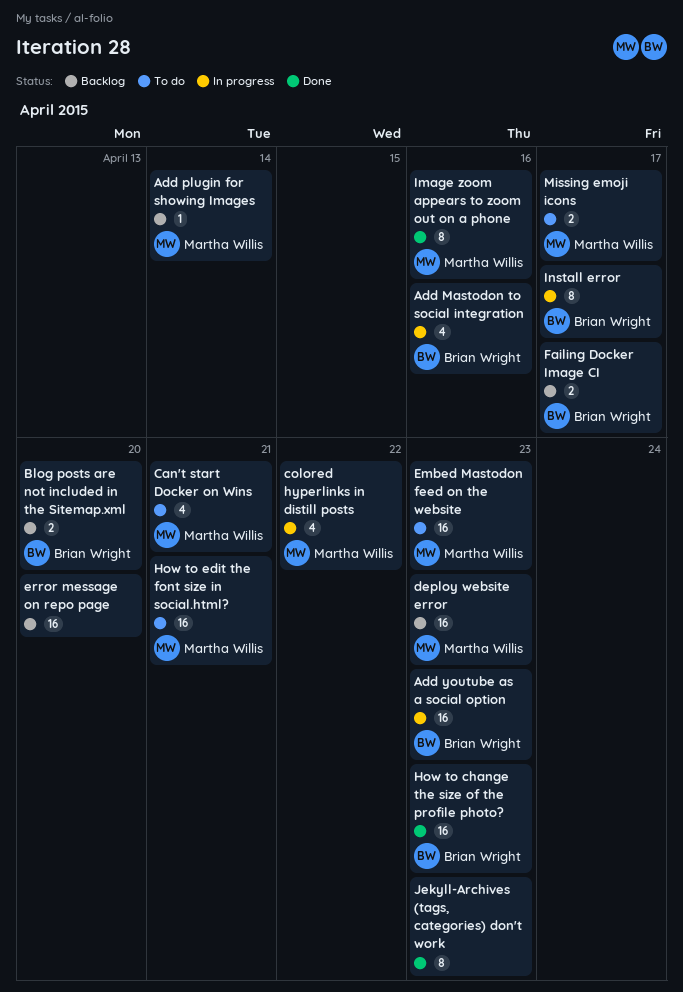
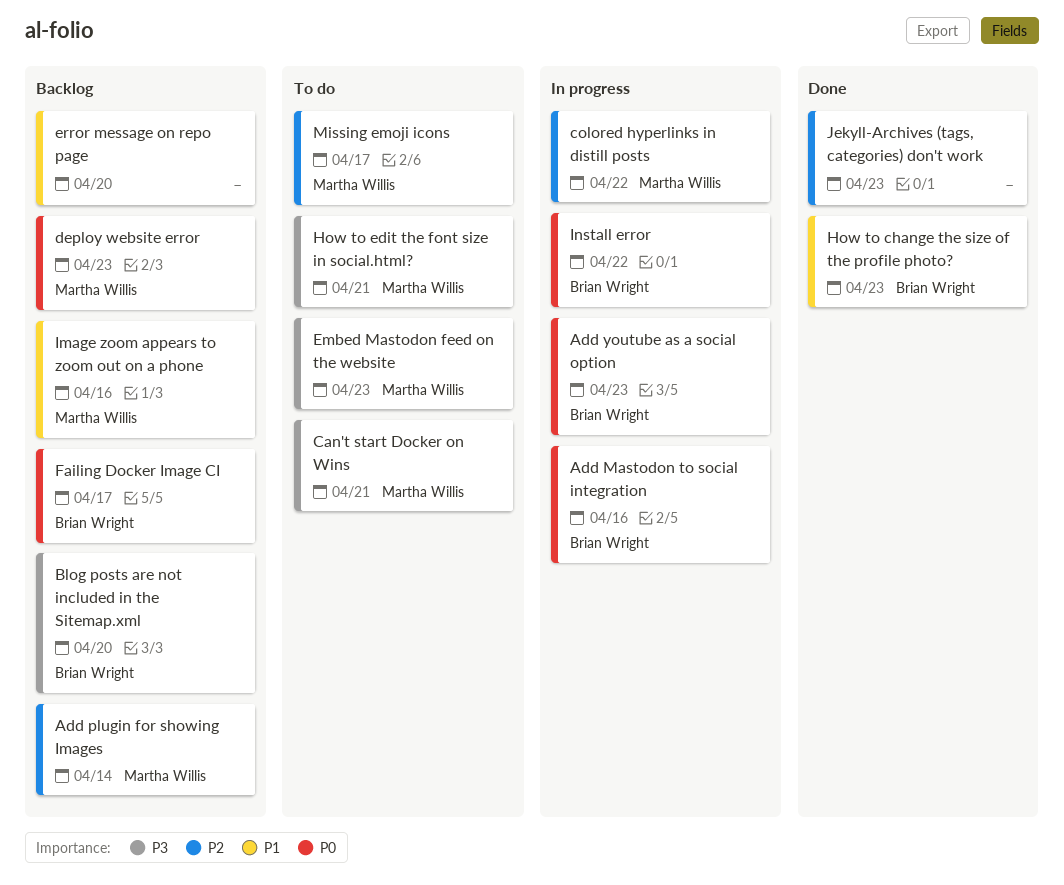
Image zoom appears to zoom out on a phone, status: Done -> Backlog
Install error, due: Apr 17 -> Apr 22

